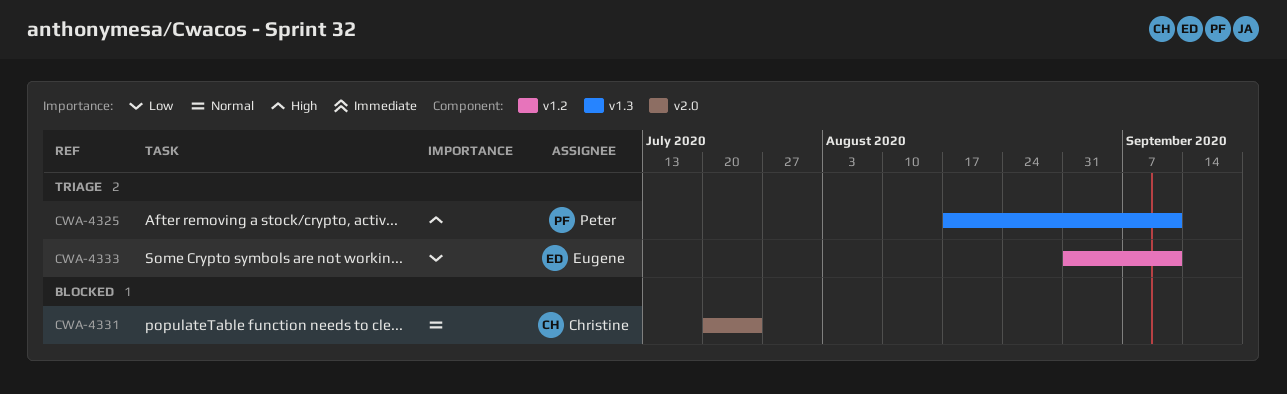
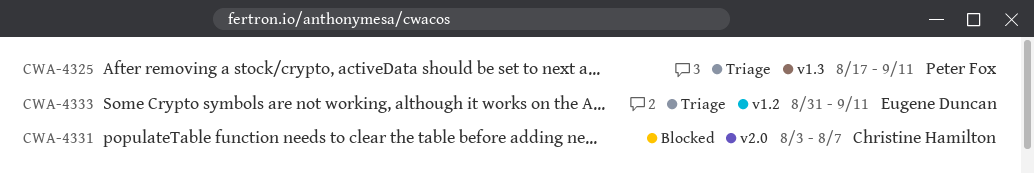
CWA-4331, start: Jul 20 -> Aug 3
CWA-4331, due: Jul 24 -> Aug 7

